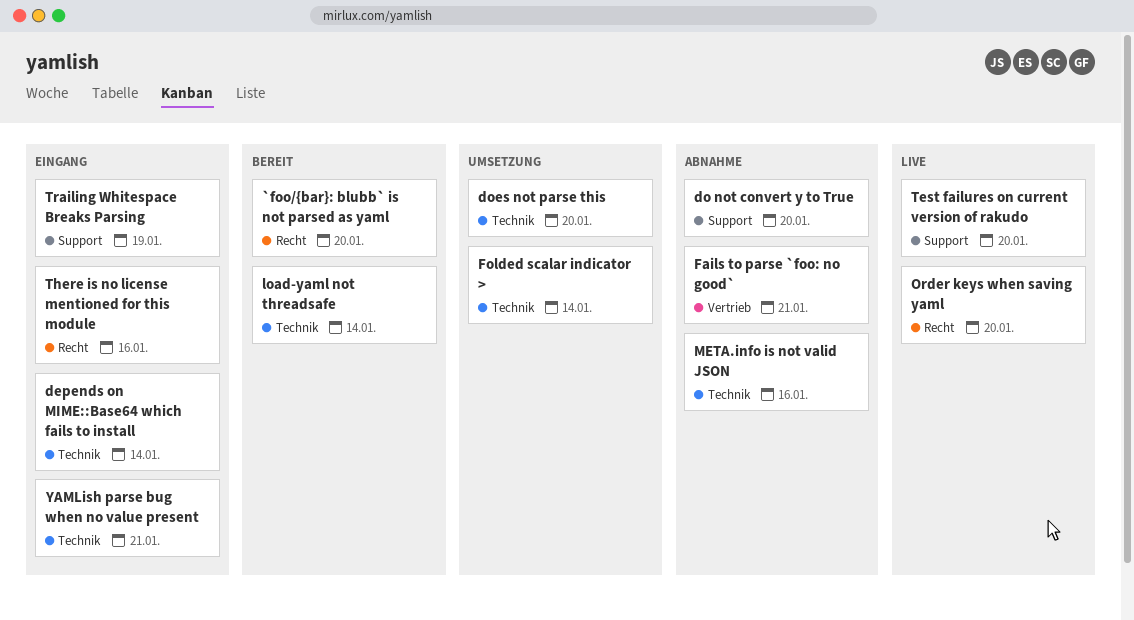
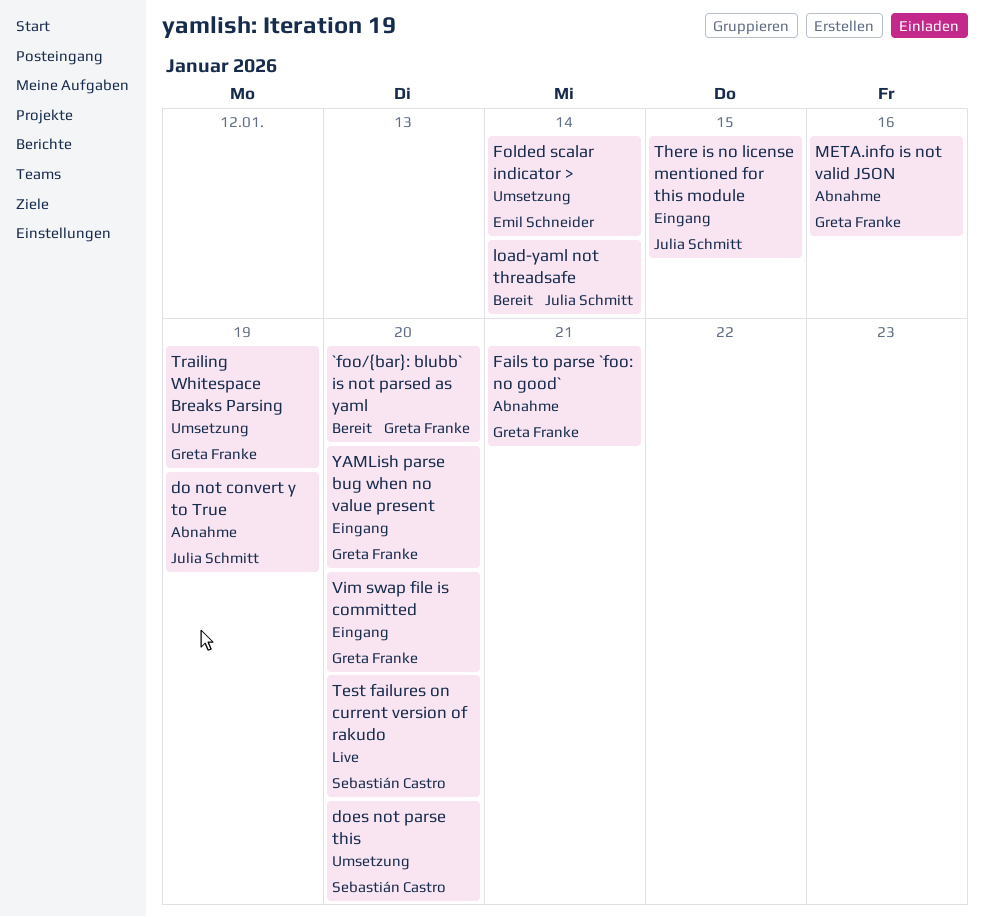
depends on MIME::Base64 which fails to install: present -> none
do not convert y to True, due: Jan 20 -> Jan 19
Order keys when saving yaml: present -> none
There is no license mentioned for this module, due: Jan 16 -> Jan 15
Trailing Whitespace Breaks Parsing, status: Eingang -> Umsetzung
Vim swap file is committed: none -> present
YAMLish parse bug when no value present, due: Jan 21 -> Jan 20

